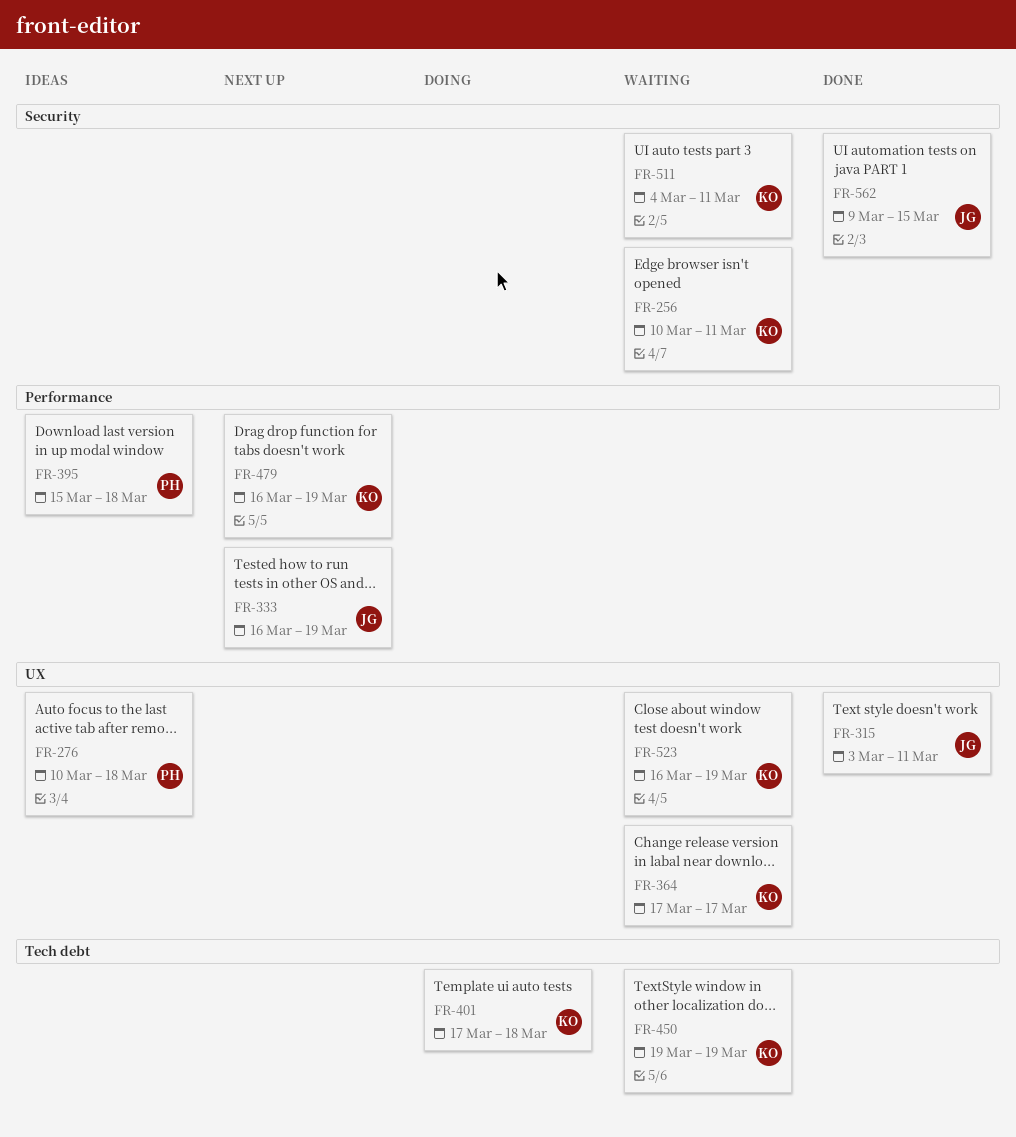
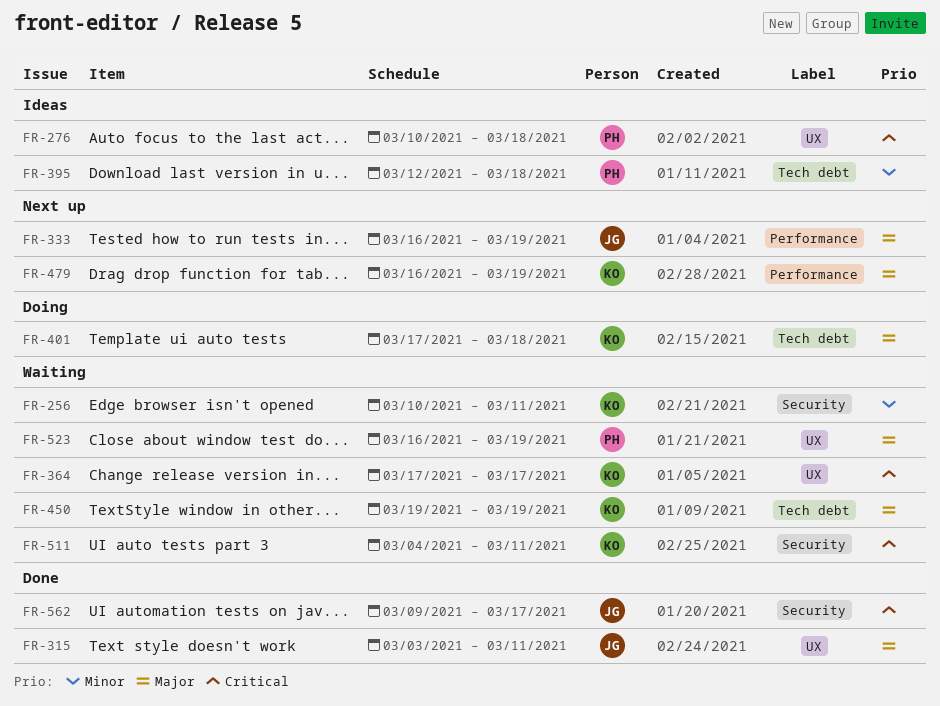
FR-395, label: Performance -> Tech debt
FR-395, start: Mar 15 -> Mar 12
FR-523, owner: KO -> PH
FR-562, due: Mar 15 -> Mar 17

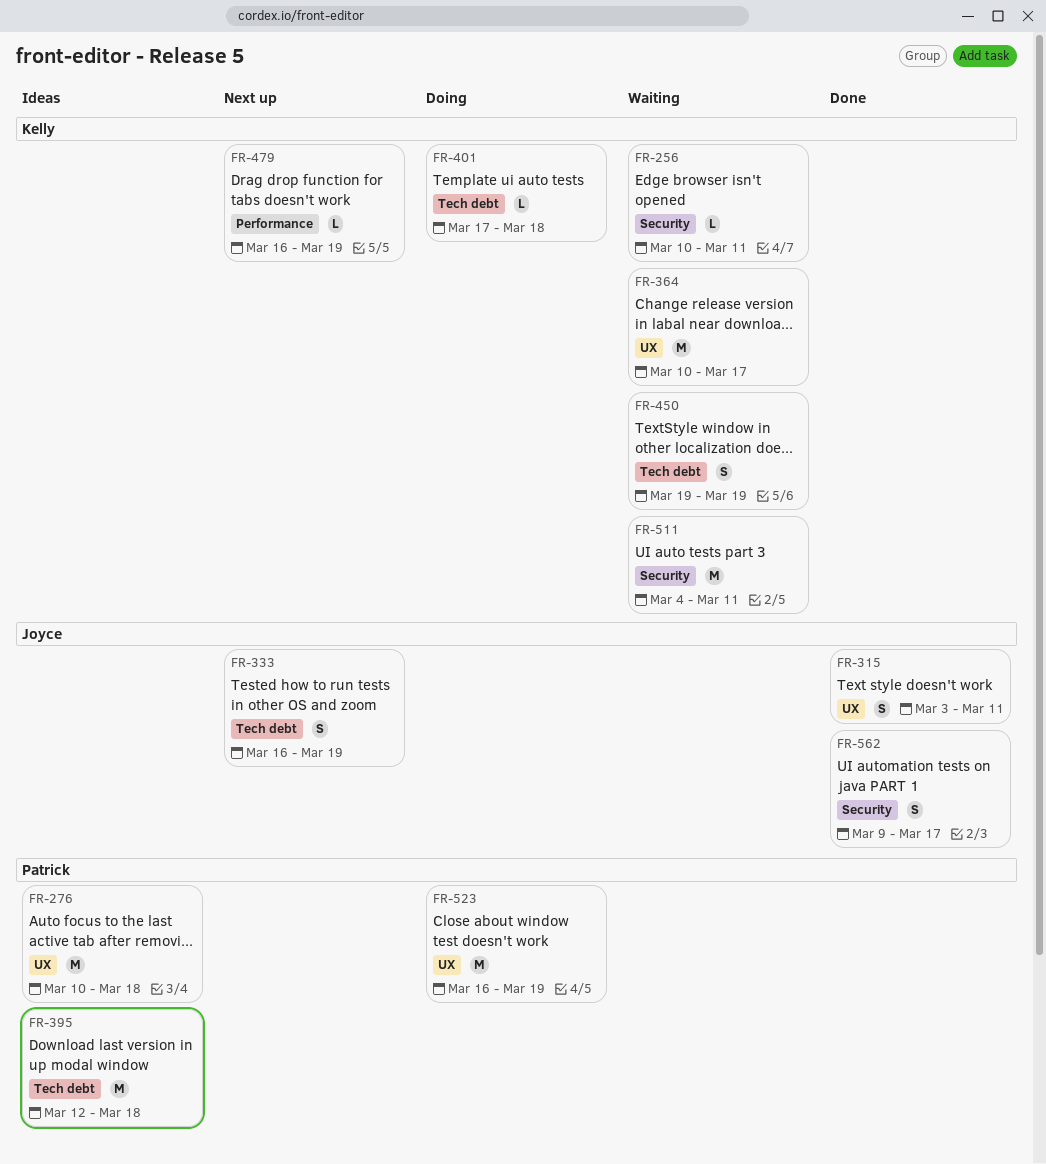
FR-333, label: Performance -> Tech debt
FR-364, start: Mar 17 -> Mar 10
FR-523, status: Waiting -> Doing

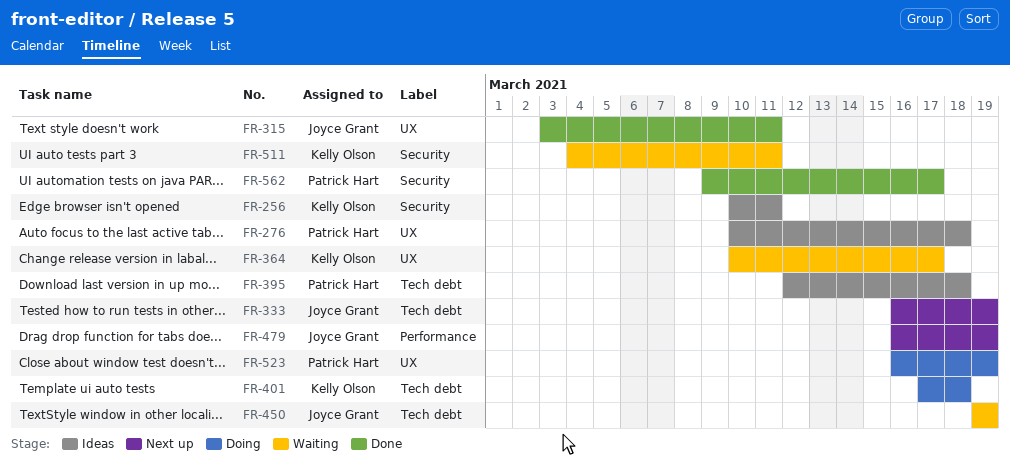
FR-256, status: Waiting -> Ideas
FR-450, owner: Kelly Olson -> Joyce Grant
FR-479, owner: Kelly Olson -> Joyce Grant
FR-562, owner: Joyce Grant -> Patrick Hart

